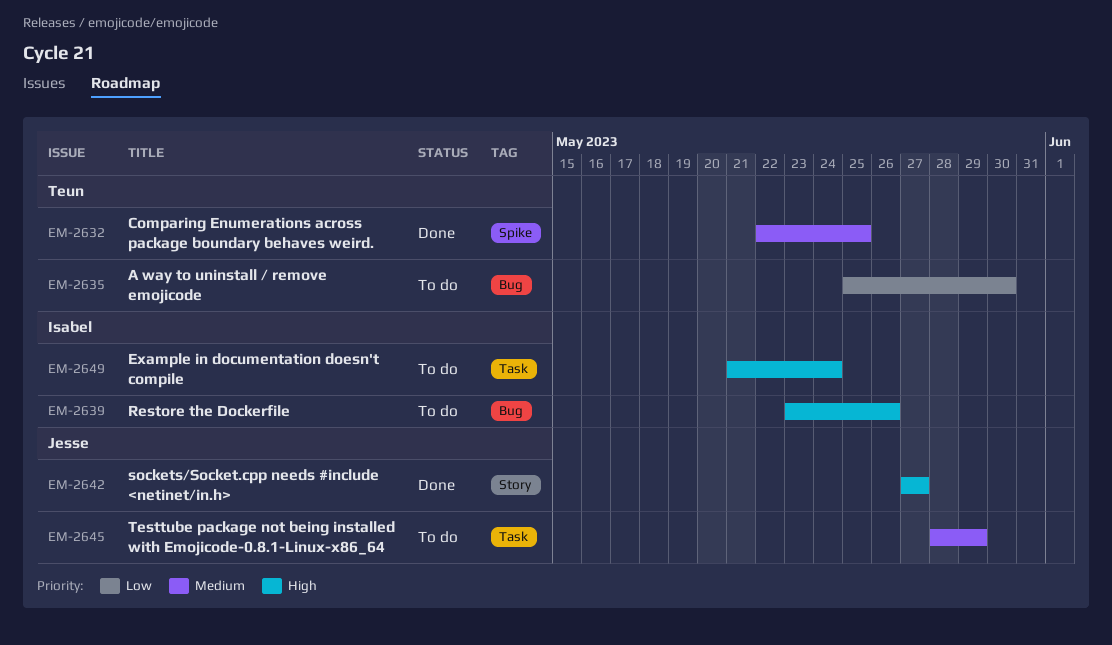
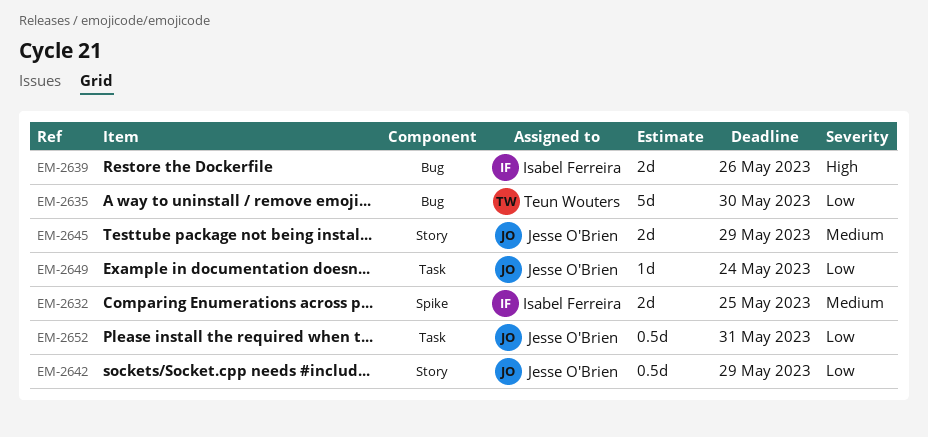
EM-2632, owner: Teun Wouters -> Isabel Ferreira
EM-2642, priority: High -> Low
EM-2642, due: May 27 -> May 29
EM-2645, label: Task -> Story
EM-2649, owner: Isabel Ferreira -> Jesse O'Brien
EM-2649, priority: High -> Low
EM-2652: none -> present

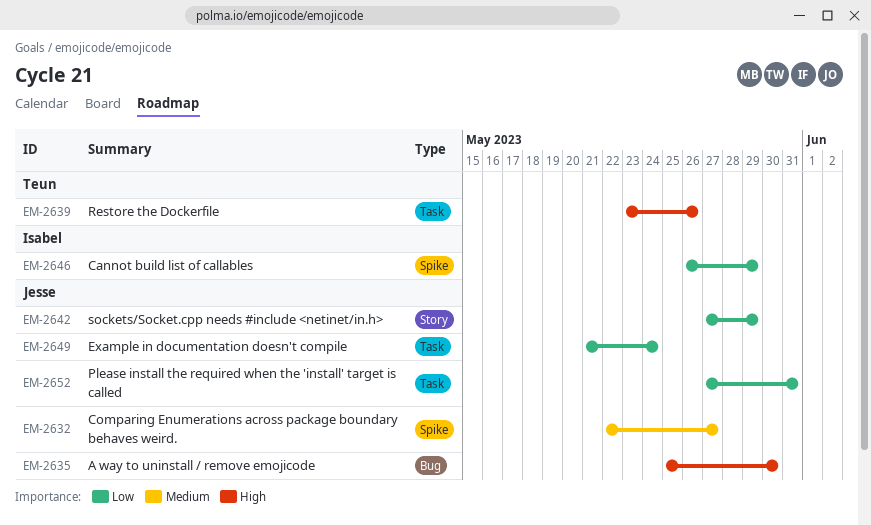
EM-2632, owner: Isabel Ferreira -> Jesse O'Brien
EM-2632, due: May 25 -> May 27
EM-2635, owner: Teun Wouters -> Jesse O'Brien
EM-2635, priority: Low -> High
EM-2639, owner: Isabel Ferreira -> Teun Wouters
EM-2639, label: Bug -> Task
EM-2645: present -> none
EM-2646: none -> present

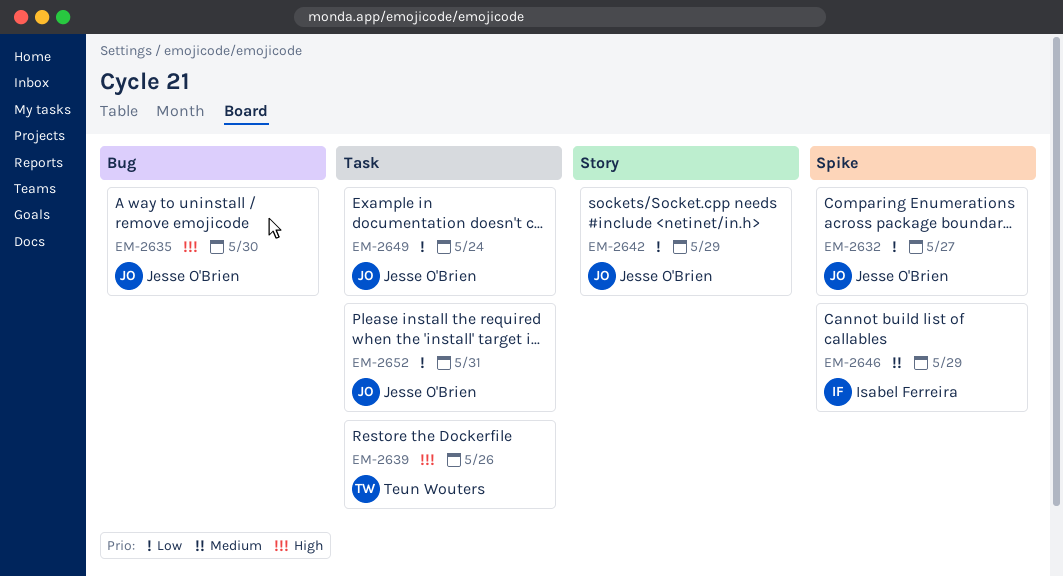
EM-2632, priority: Medium -> Low
EM-2646, priority: Low -> Medium

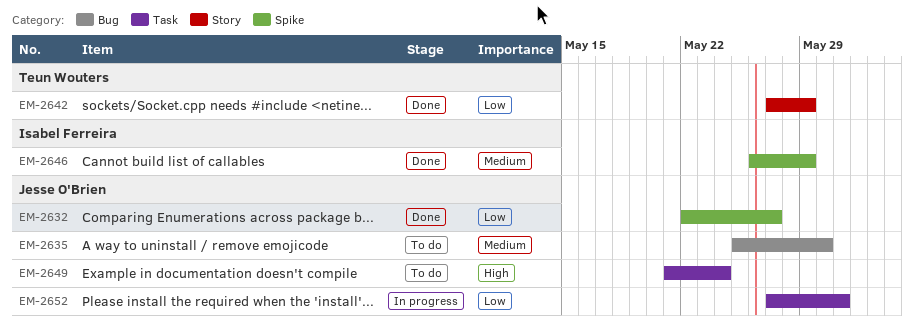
EM-2635, priority: High -> Medium
EM-2639: present -> none
EM-2642, owner: Jesse O'Brien -> Teun Wouters
EM-2649, priority: Low -> High

